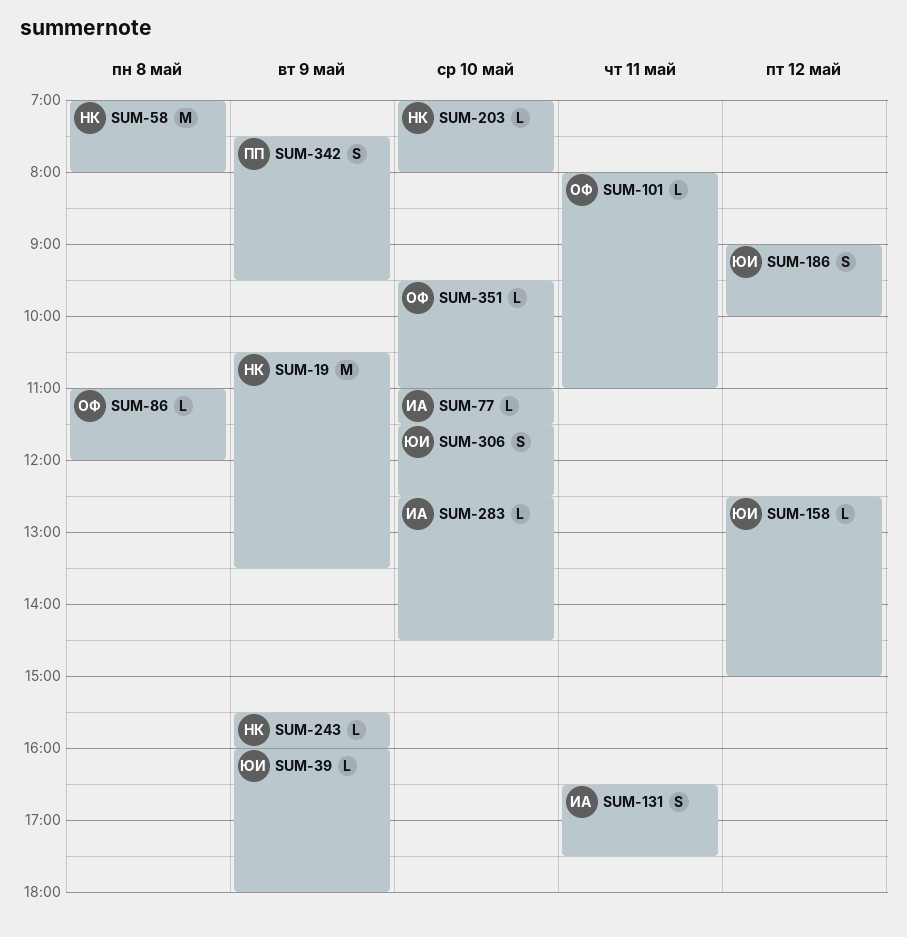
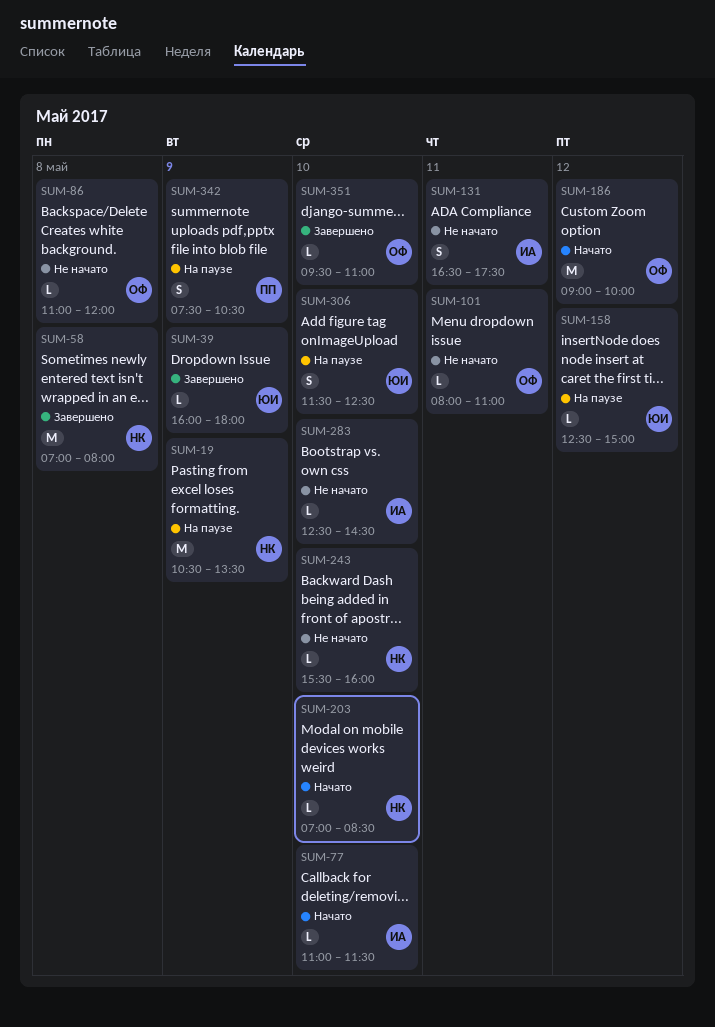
SUM-186, owner: ЮИ -> ОФ
SUM-186, estimate: S -> M
SUM-203, ends: 08:00 -> 08:30
SUM-243, day: May 9 -> May 10
SUM-342, ends: 09:30 -> 10:30

